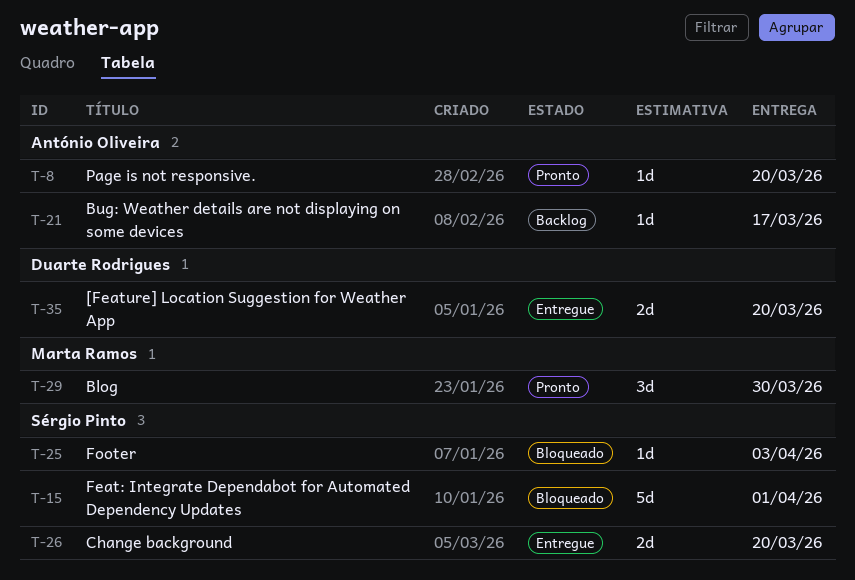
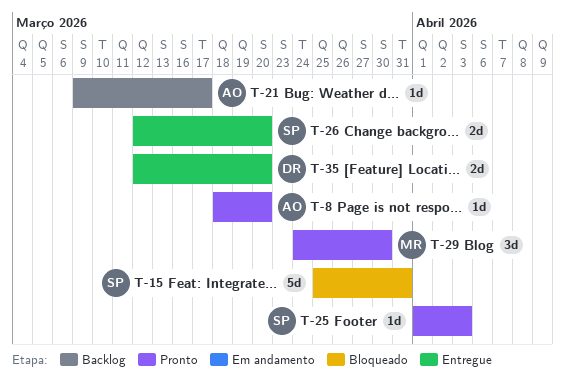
T-15, due: Apr 1 -> Mar 31
T-25, status: Bloqueado -> Pronto

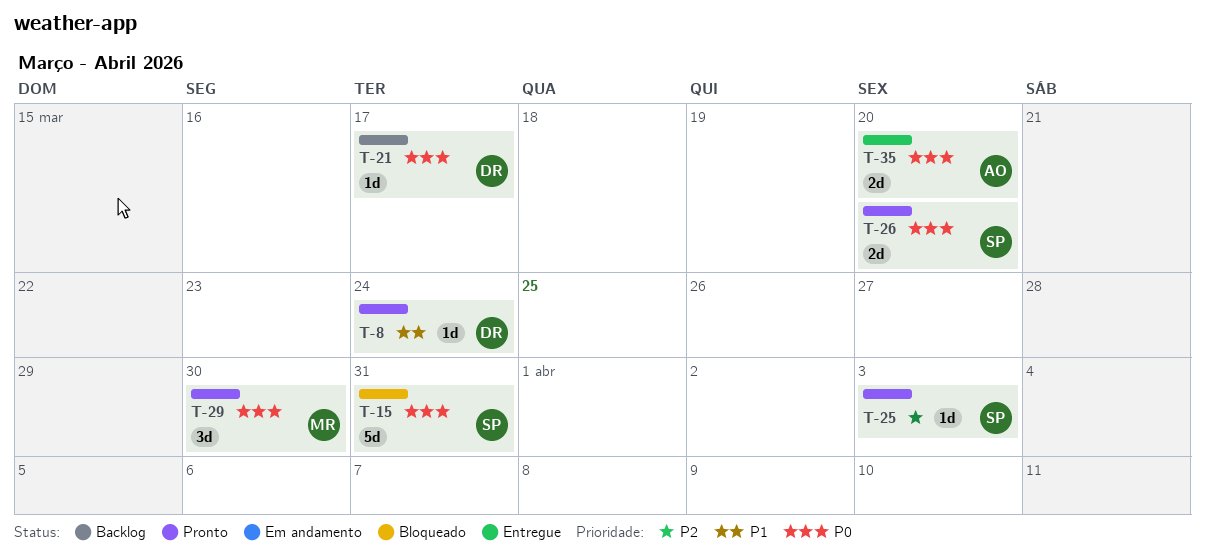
T-8, owner: AO -> DR
T-8, due: Mar 20 -> Mar 24
T-21, owner: AO -> DR
T-26, status: Entregue -> Pronto
T-35, owner: DR -> AO

